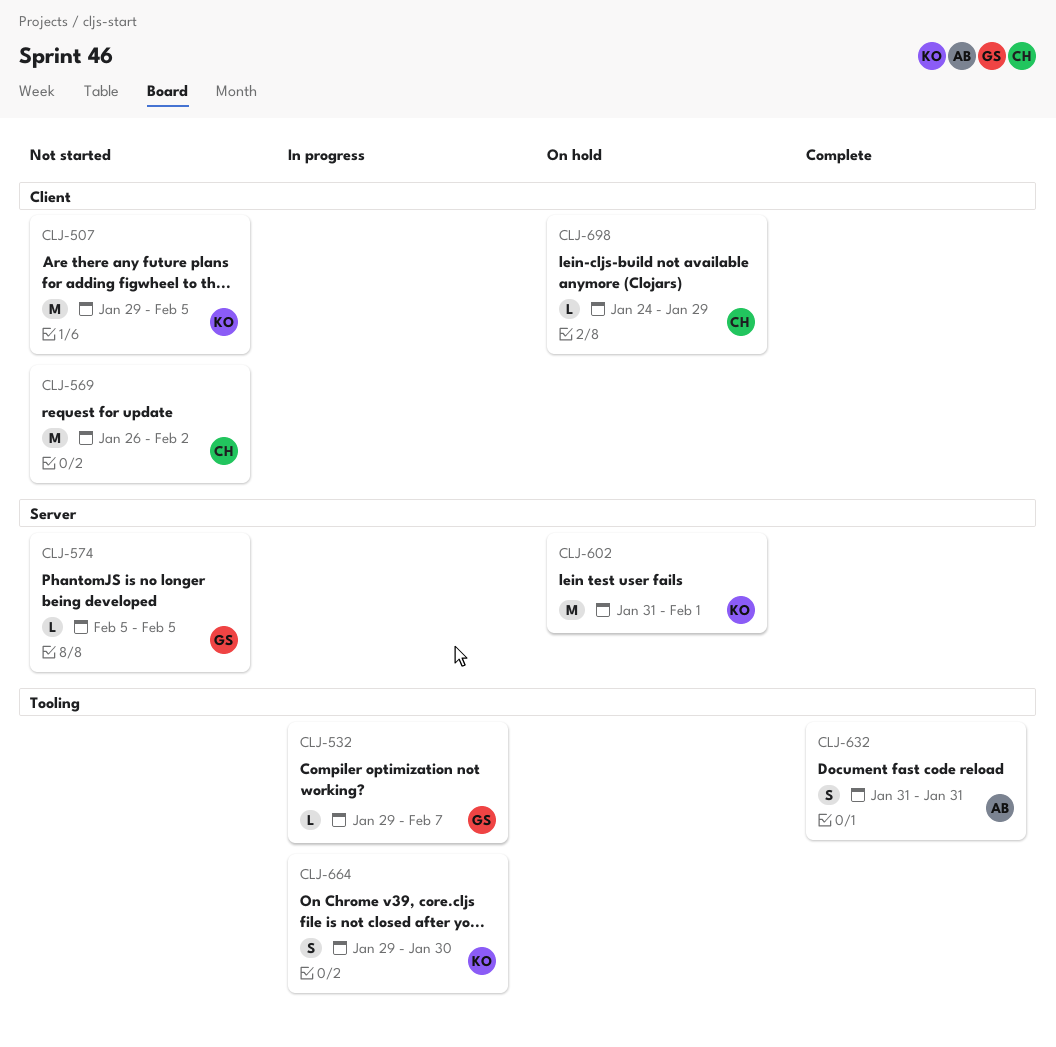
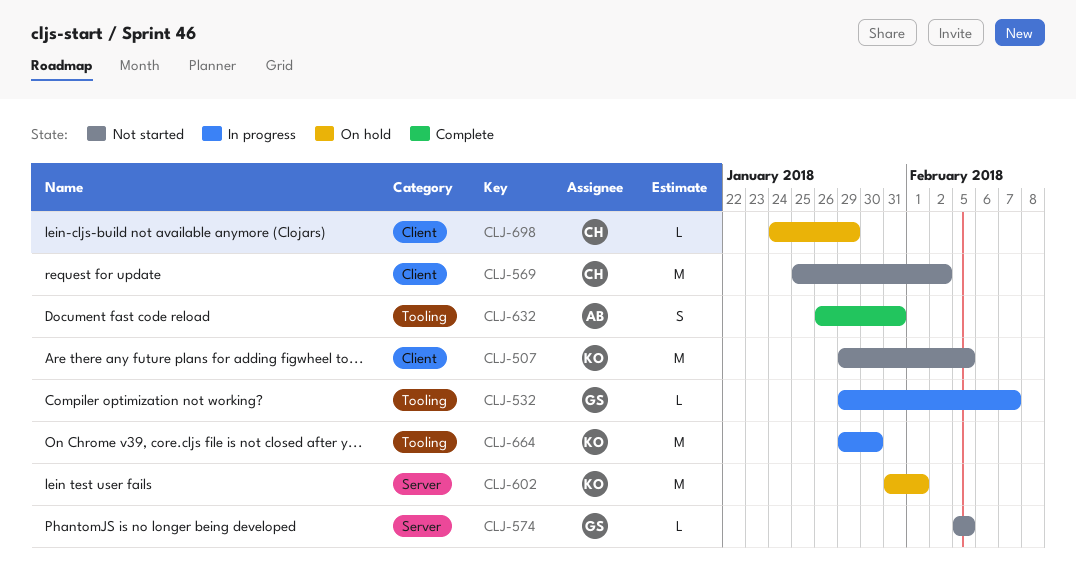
CLJ-569, start: Jan 26 -> Jan 25
CLJ-632, start: Jan 31 -> Jan 26
CLJ-664, estimate: S -> M

